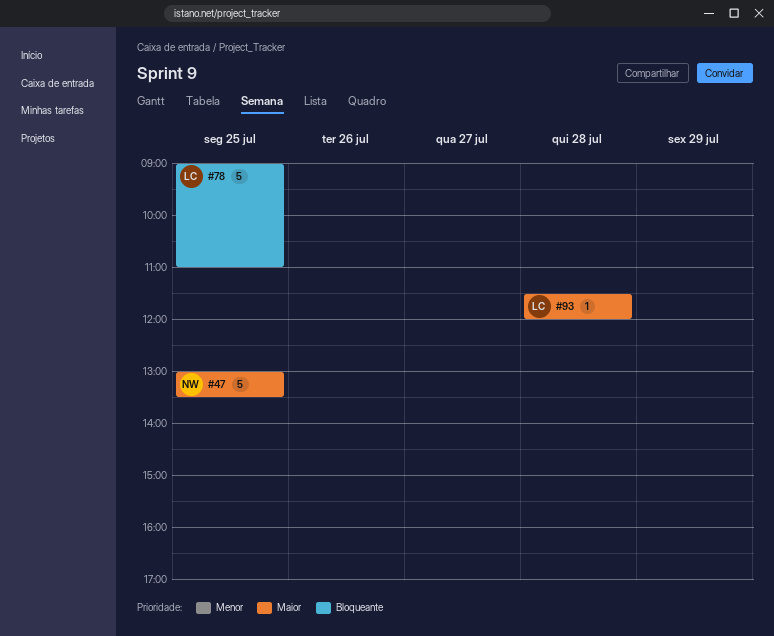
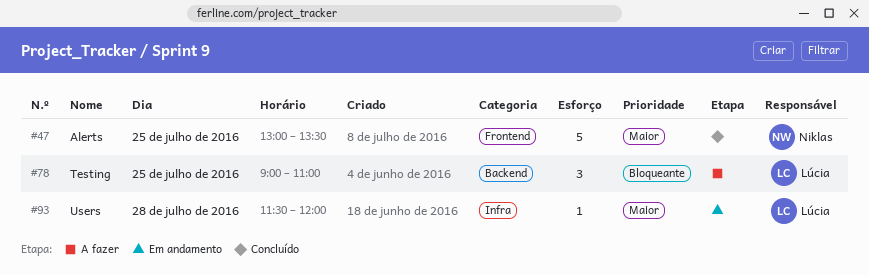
#78, estimate: 5 -> 3

